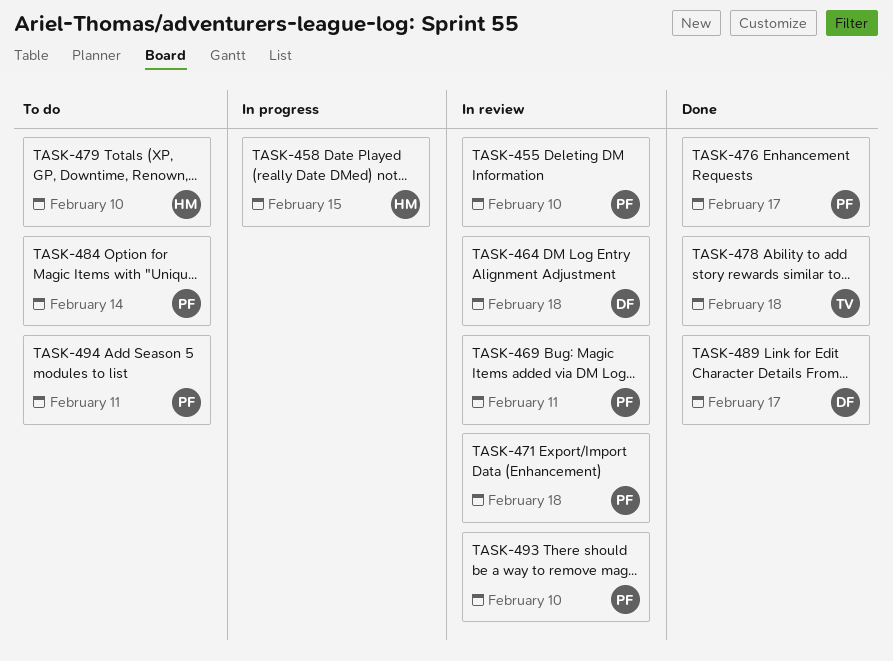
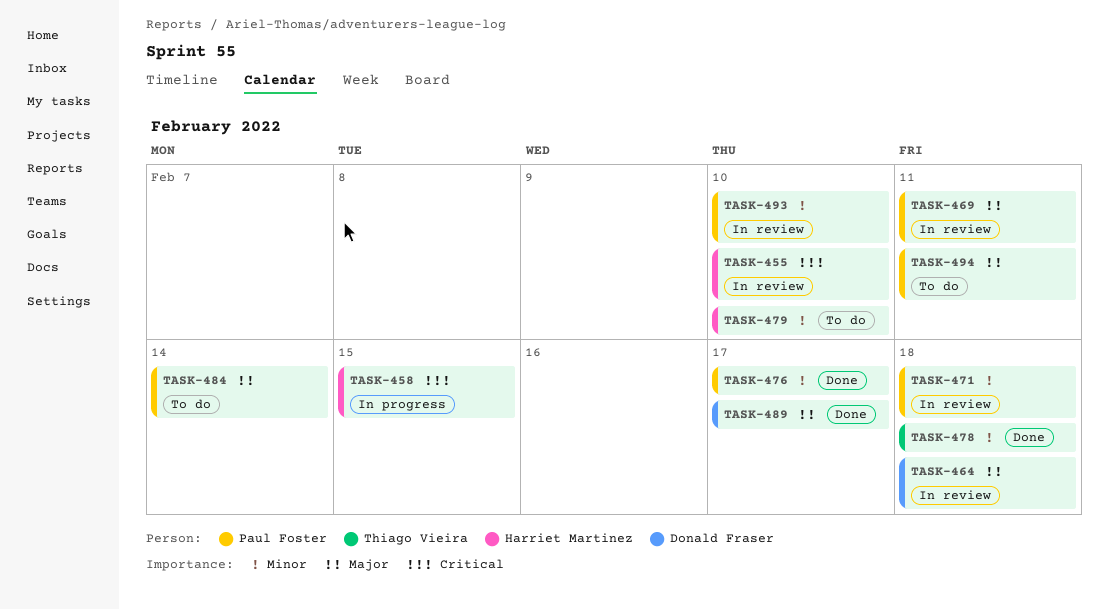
TASK-455, owner: Paul Foster -> Harriet Martinez

